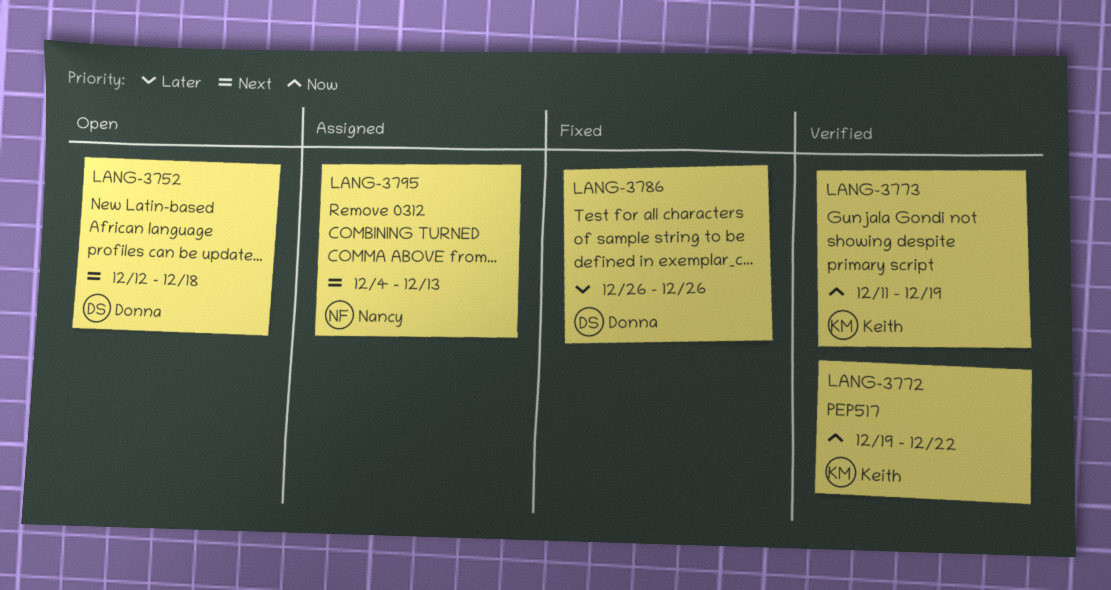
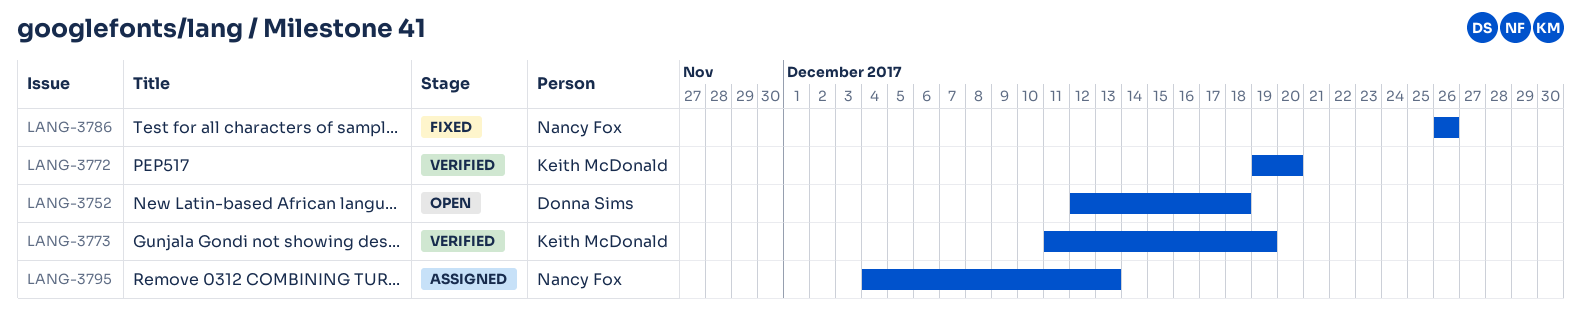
LANG-3772, due: Dec 22 -> Dec 20
LANG-3786, owner: Donna Sims -> Nancy Fox

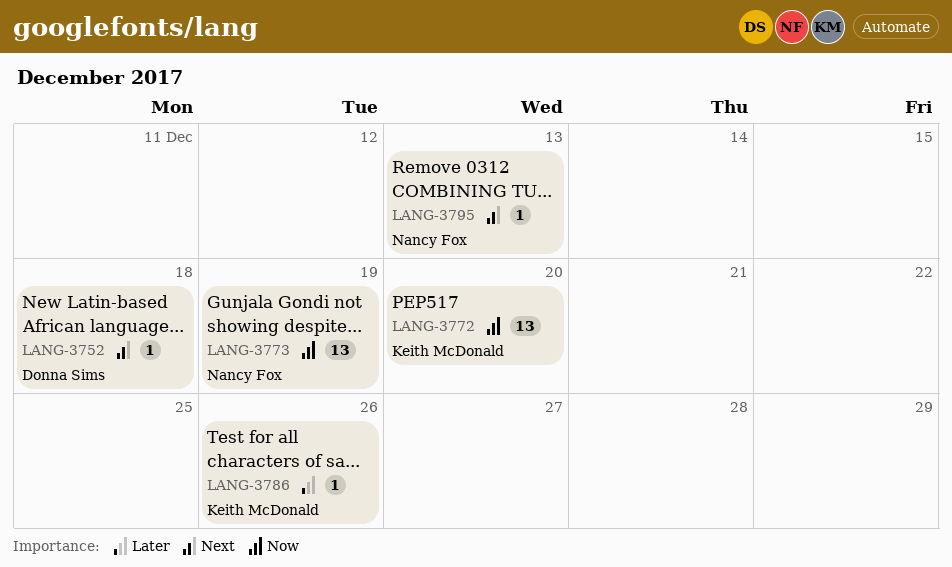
LANG-3773, owner: Keith McDonald -> Nancy Fox
LANG-3786, owner: Nancy Fox -> Keith McDonald

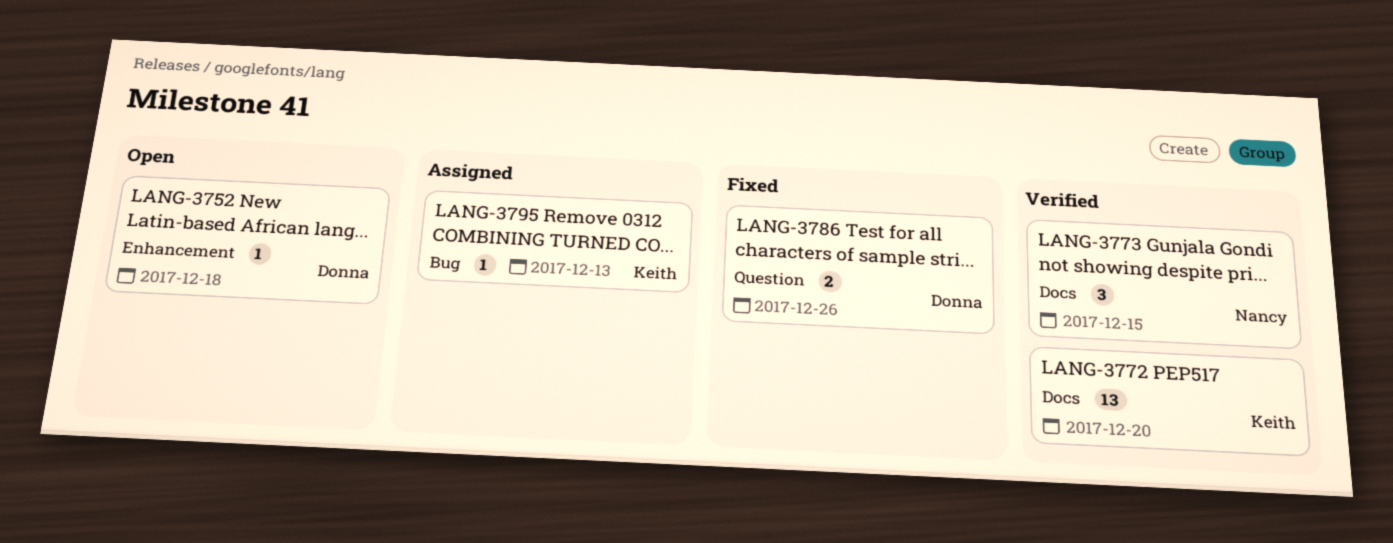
LANG-3773, estimate: 13 -> 3
LANG-3773, due: Dec 19 -> Dec 15
LANG-3786, owner: Keith McDonald -> Donna Sims
LANG-3786, estimate: 1 -> 2
LANG-3795, owner: Nancy Fox -> Keith McDonald

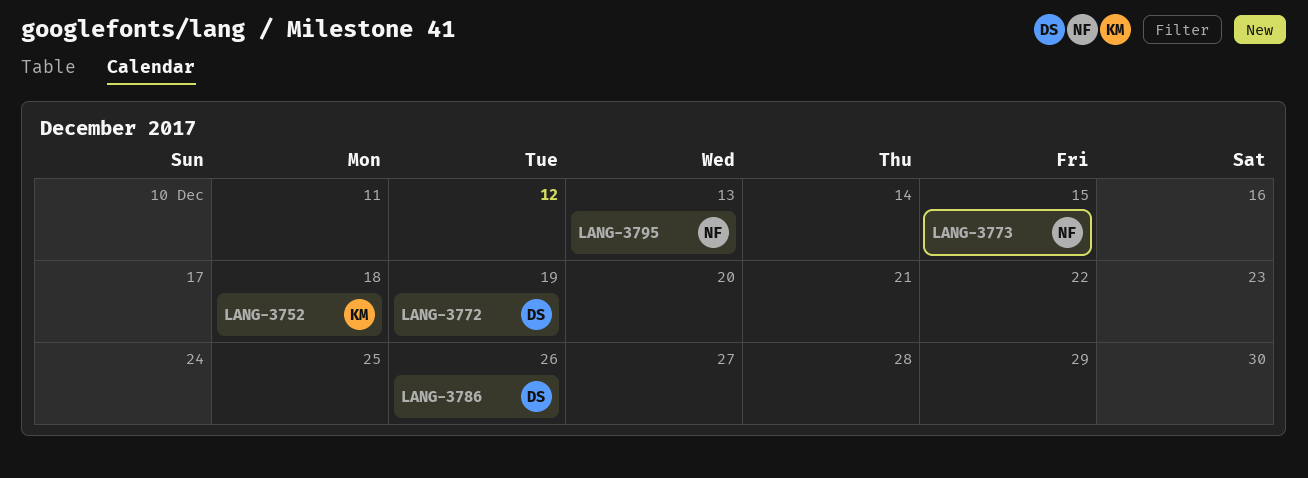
LANG-3752, owner: Donna -> Keith
LANG-3772, owner: Keith -> Donna
LANG-3772, due: Dec 20 -> Dec 19
LANG-3795, owner: Keith -> Nancy

